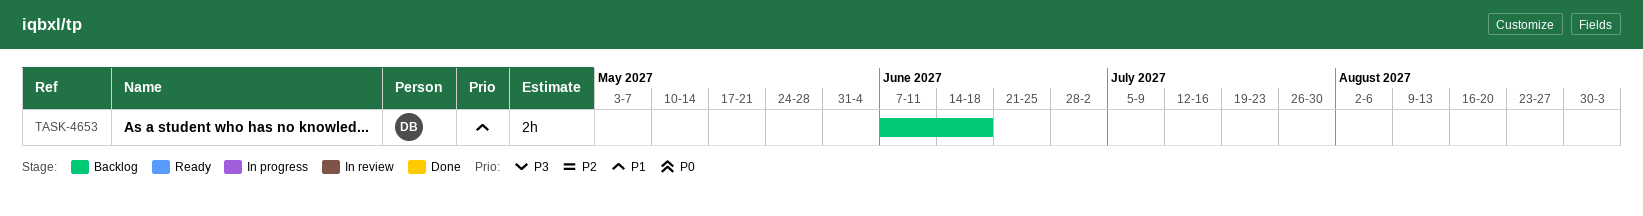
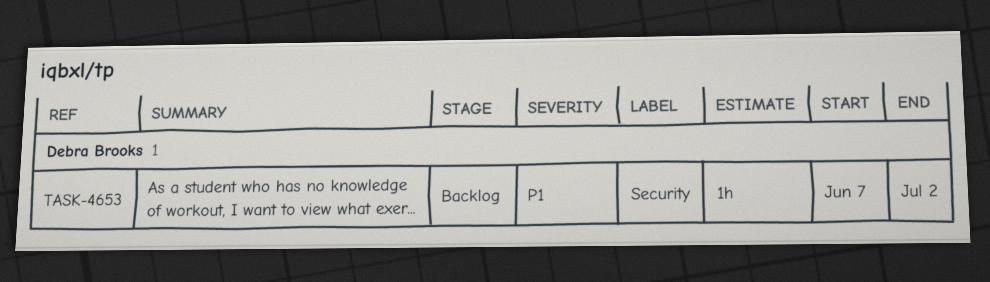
TASK-4653, estimate: 2h -> 1h
TASK-4653, due: Jun 18 -> Jul 2

